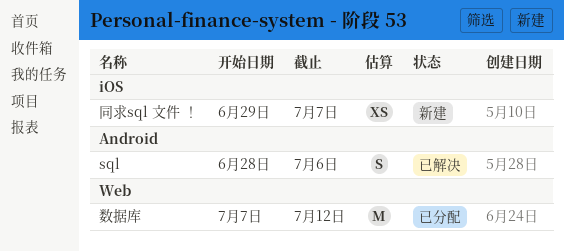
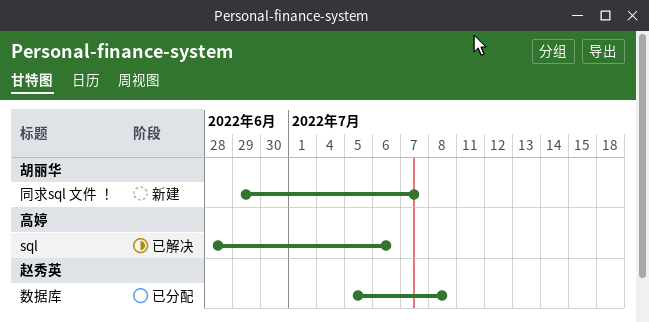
数据库, start: Jul 7 -> Jul 5
数据库, due: Jul 12 -> Jul 8

